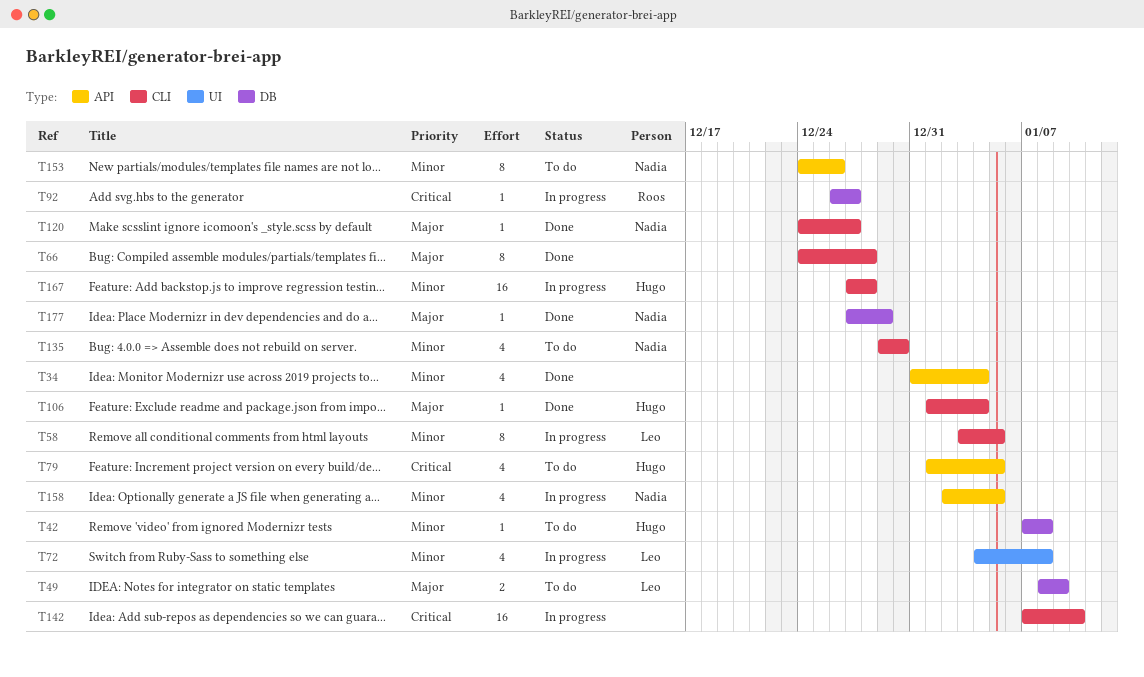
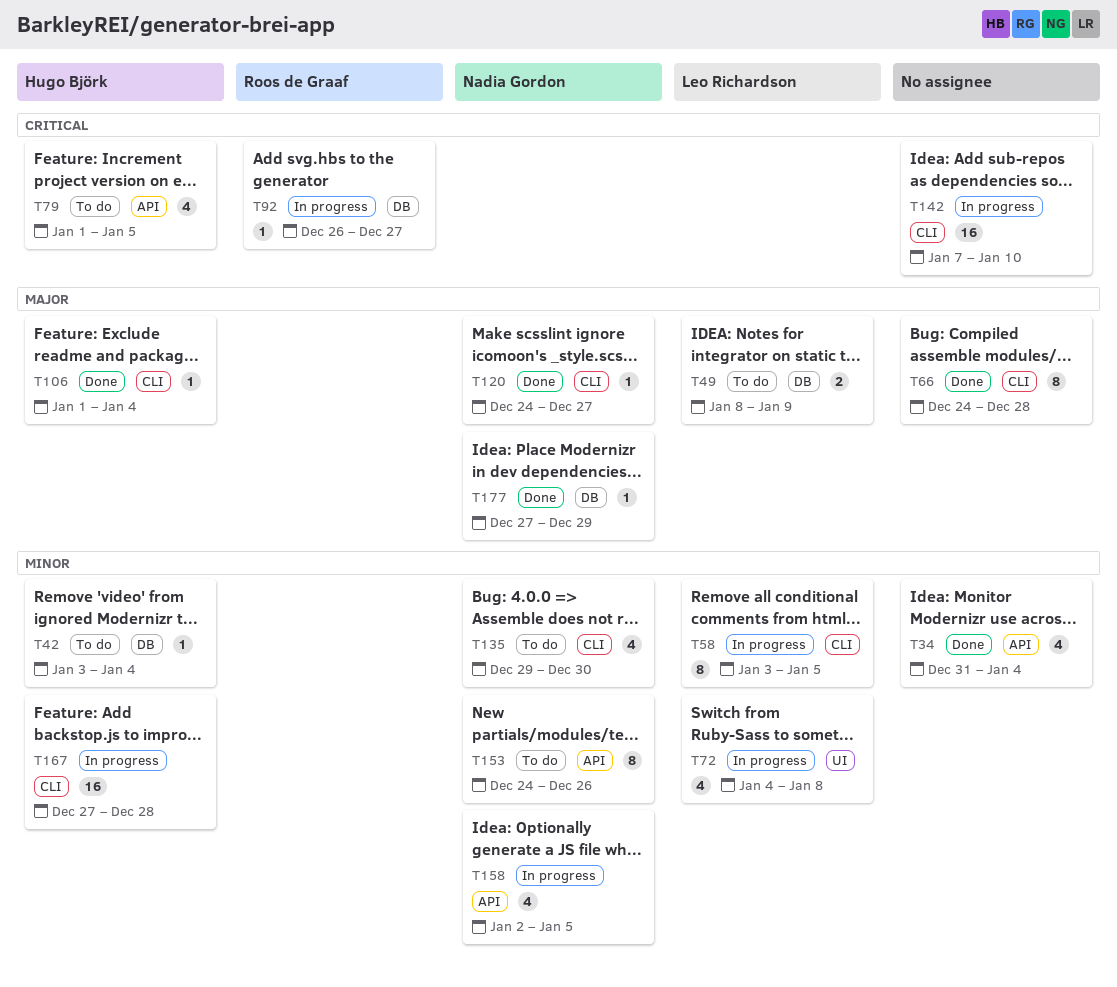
T42, start: Jan 7 -> Jan 3
T42, due: Jan 8 -> Jan 4

